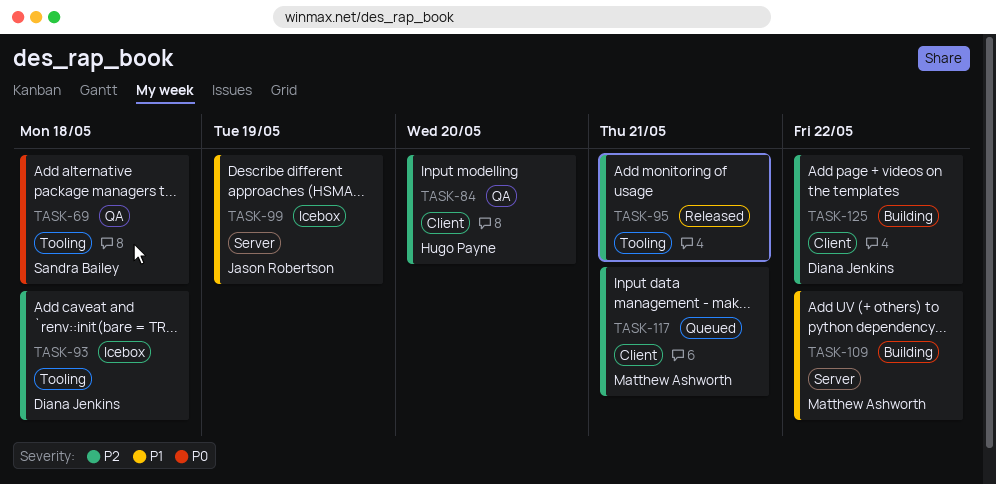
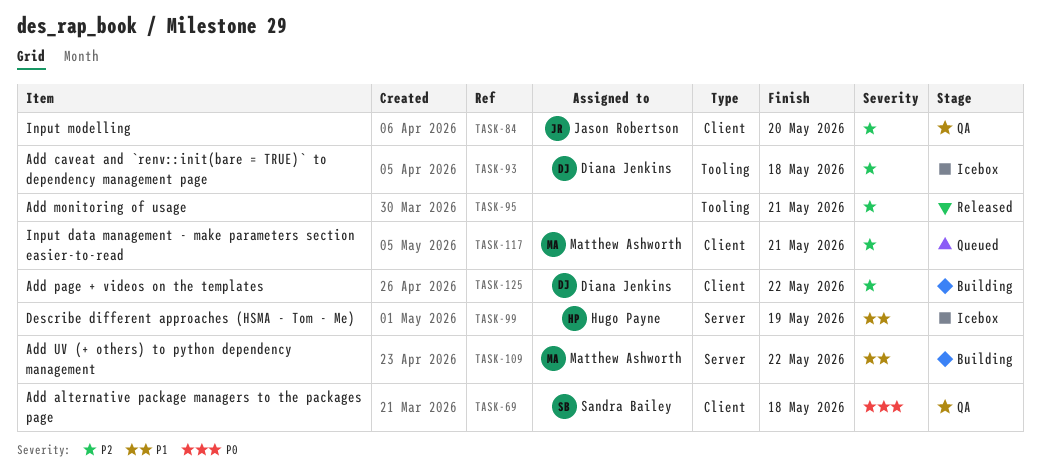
TASK-69, label: Tooling -> Client
TASK-84, owner: Hugo Payne -> Jason Robertson
TASK-99, owner: Jason Robertson -> Hugo Payne

